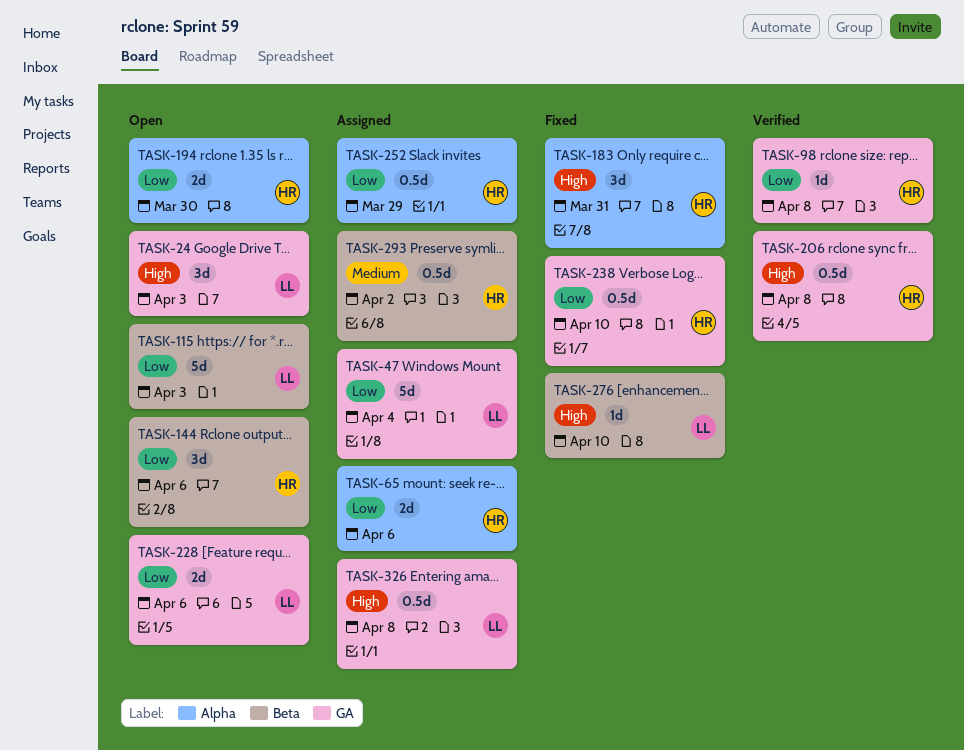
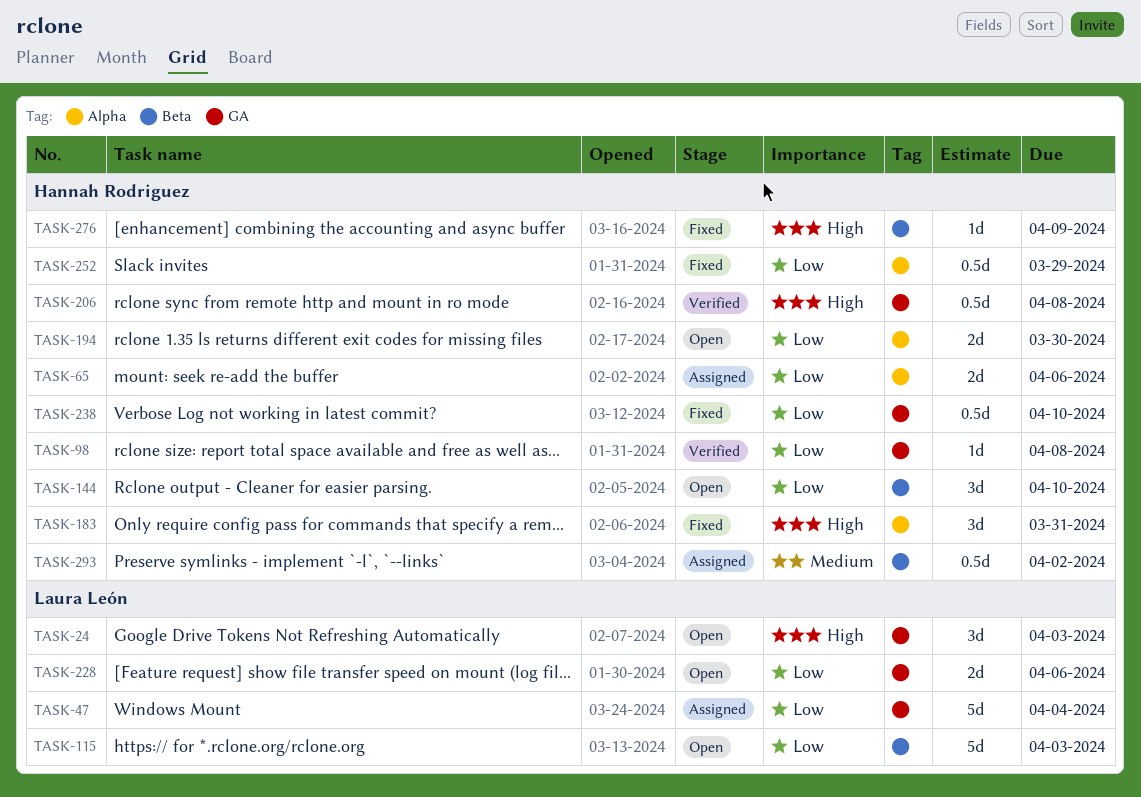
TASK-144, due: Apr 6 -> Apr 10
TASK-252, status: Assigned -> Fixed
TASK-276, owner: Laura León -> Hannah Rodriguez
TASK-276, due: Apr 10 -> Apr 9
TASK-326: present -> none

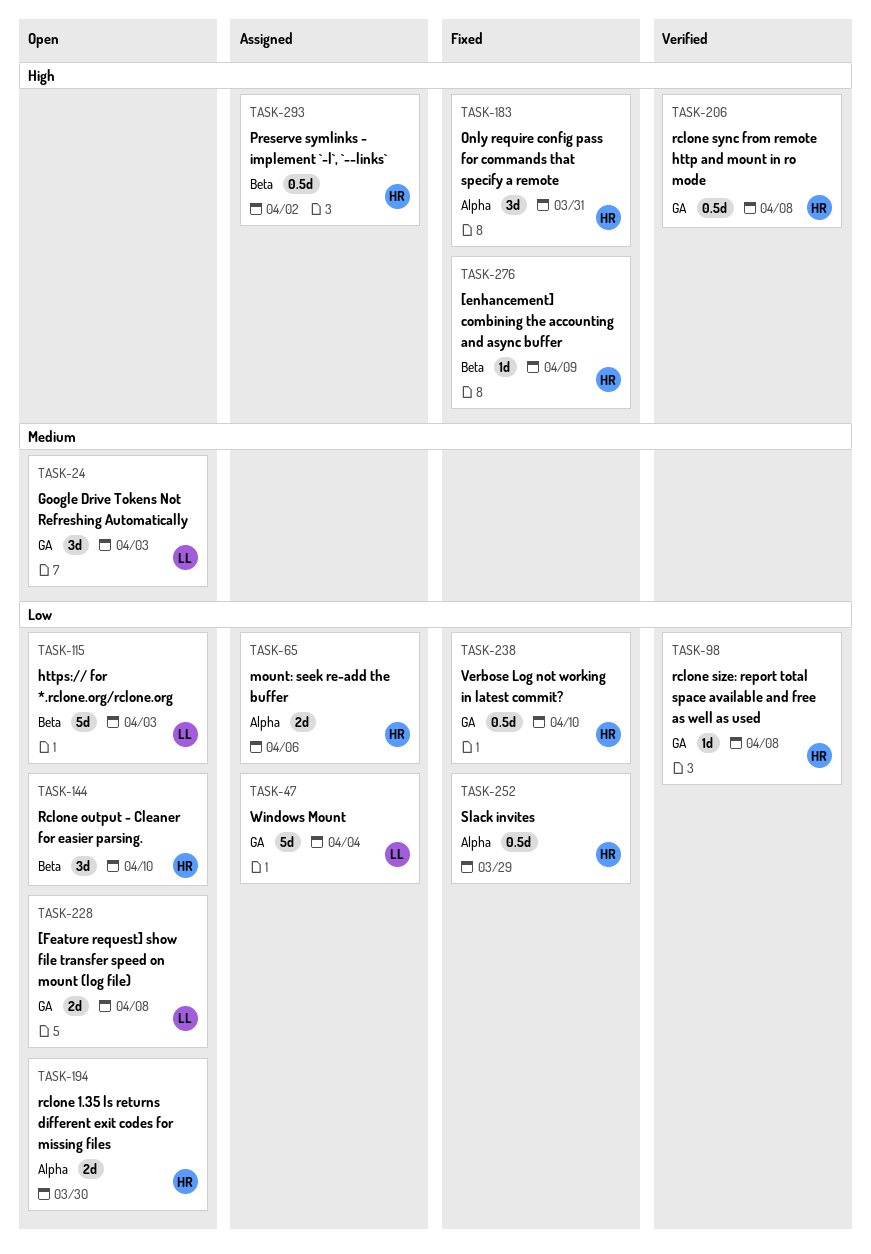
TASK-24, priority: High -> Medium
TASK-228, due: Apr 6 -> Apr 8
TASK-293, priority: Medium -> High

